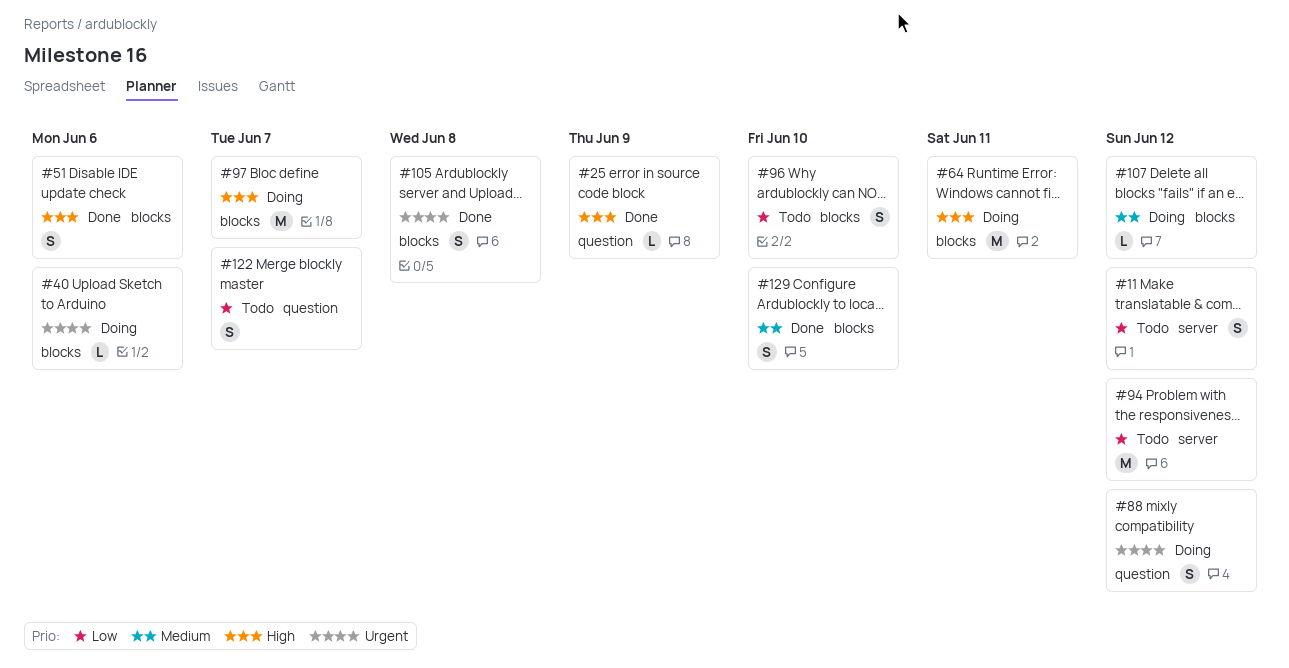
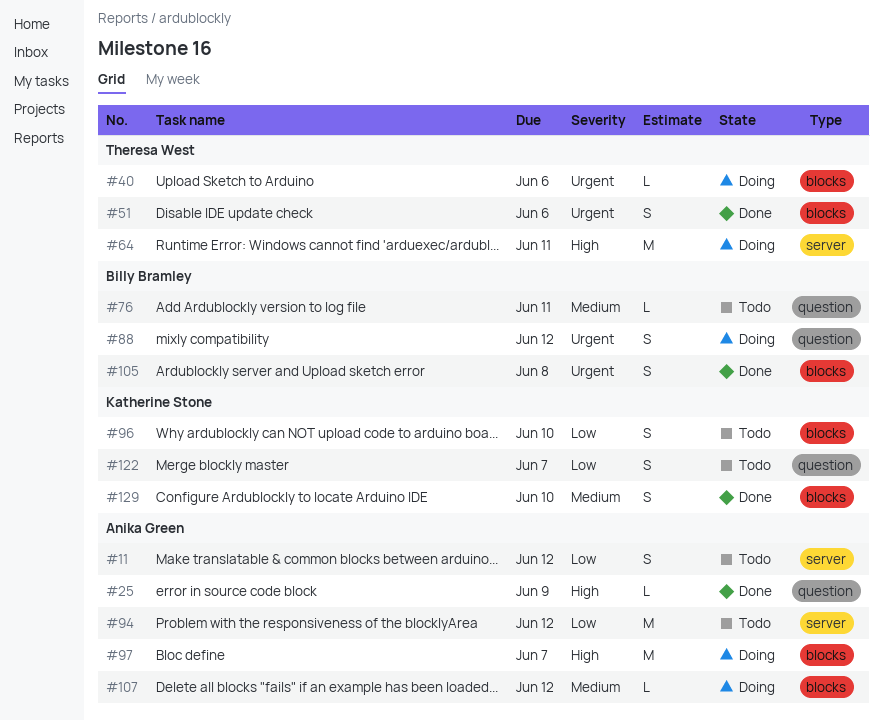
#51, priority: High -> Urgent
#64, label: blocks -> server
#76: none -> present

